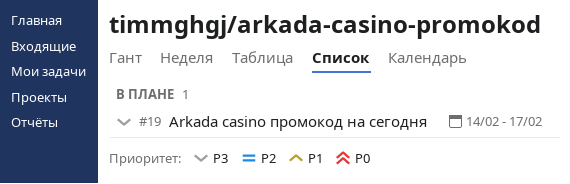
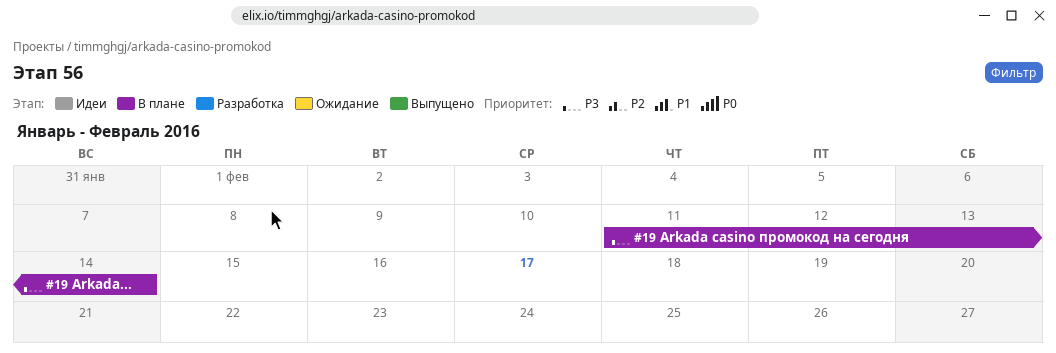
#19, start: Feb 14 -> Feb 11
#19, due: Feb 17 -> Feb 14

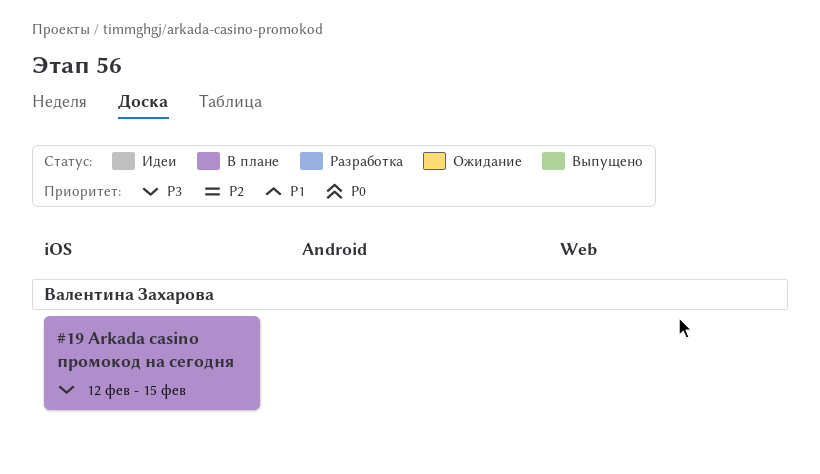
#19, start: Feb 11 -> Feb 12
#19, due: Feb 14 -> Feb 15

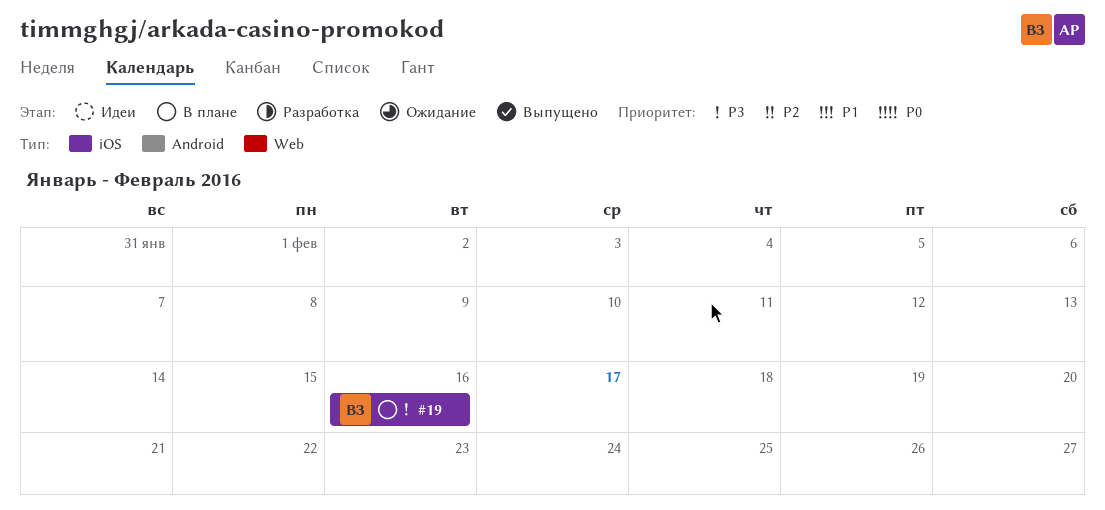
#19, start: Feb 12 -> Feb 16
#19, due: Feb 15 -> Feb 16

